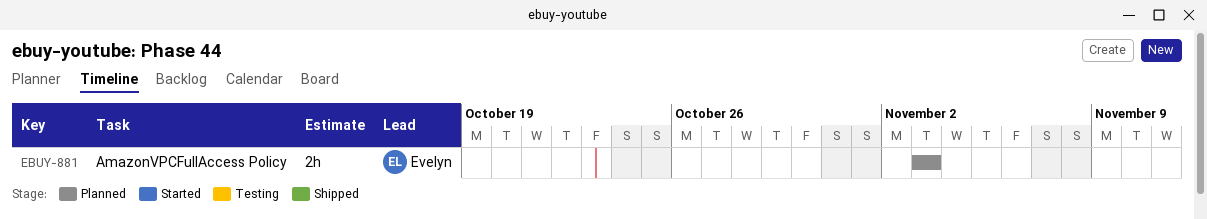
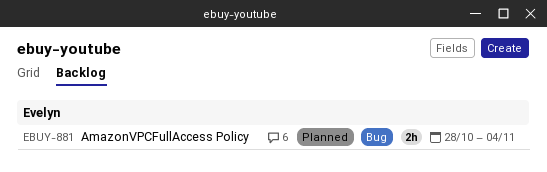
EBUY-881, start: Nov 3 -> Oct 28
EBUY-881, due: Nov 3 -> Nov 4

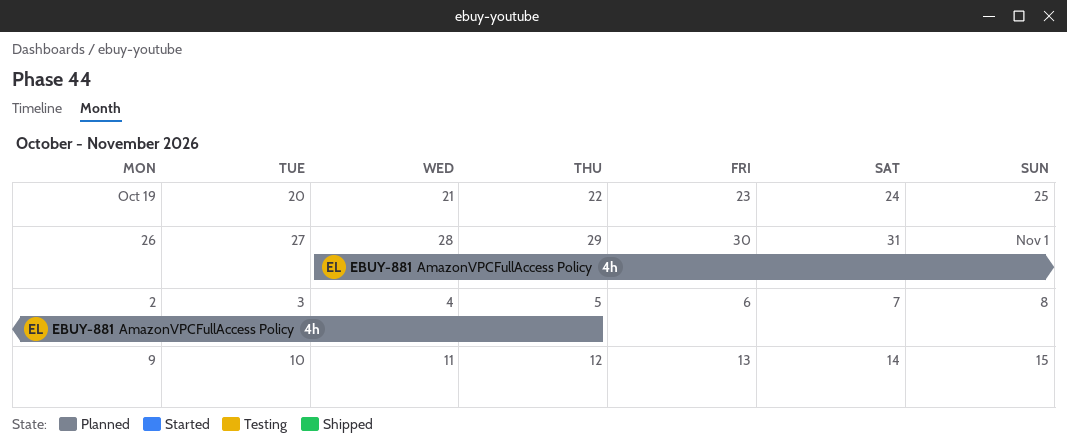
EBUY-881, estimate: 2h -> 4h
EBUY-881, due: Nov 4 -> Nov 5

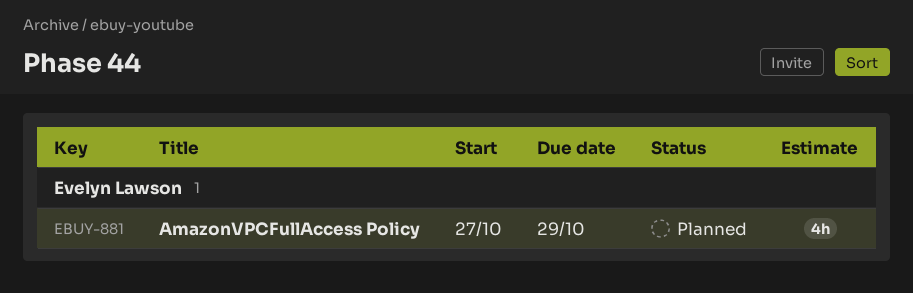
EBUY-881, start: Oct 28 -> Oct 27
EBUY-881, due: Nov 5 -> Oct 29

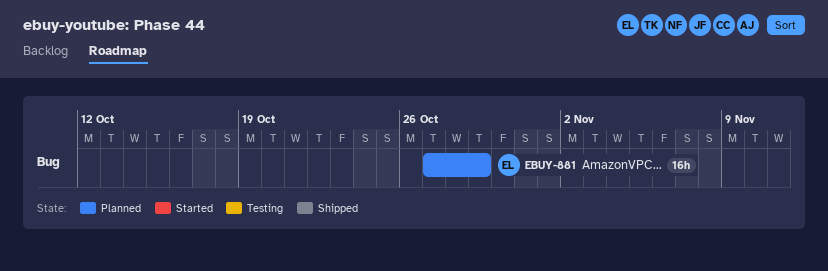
EBUY-881, estimate: 4h -> 16h

